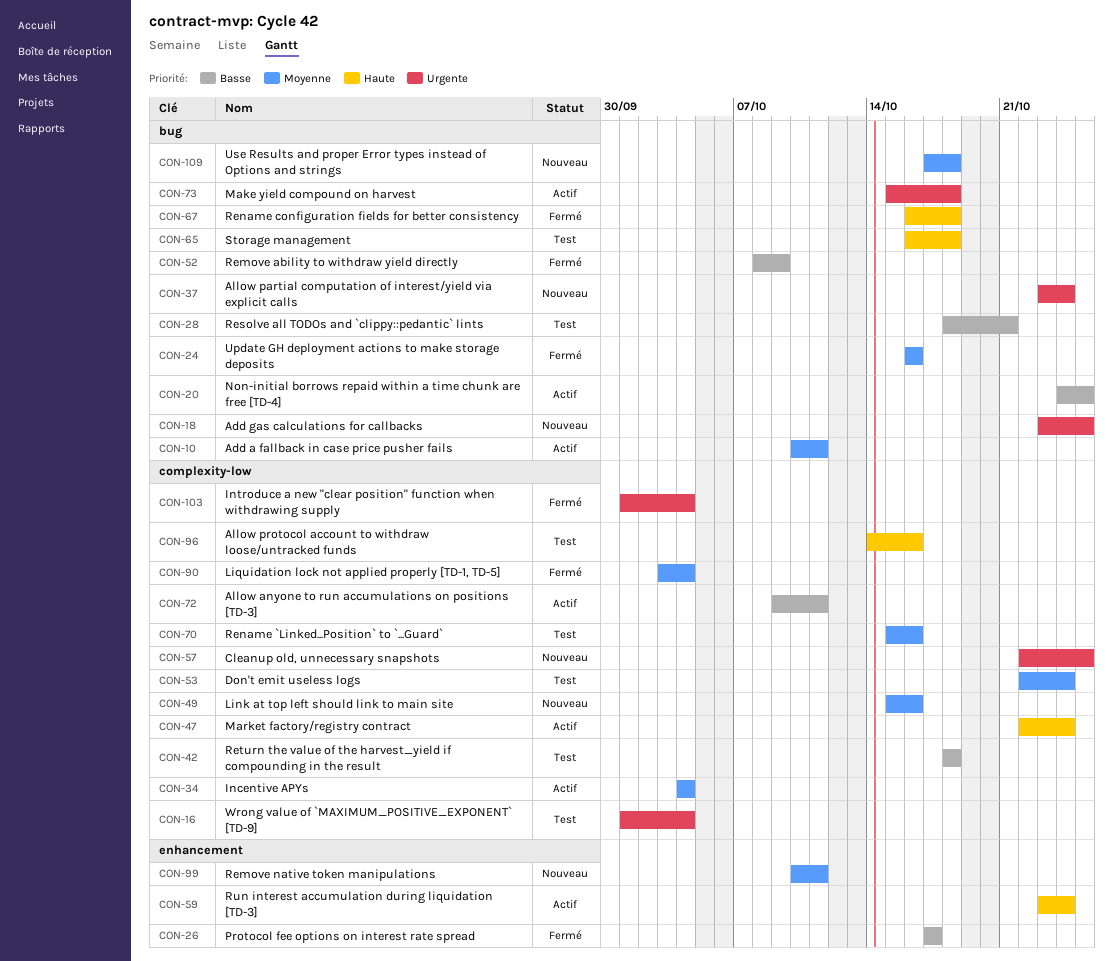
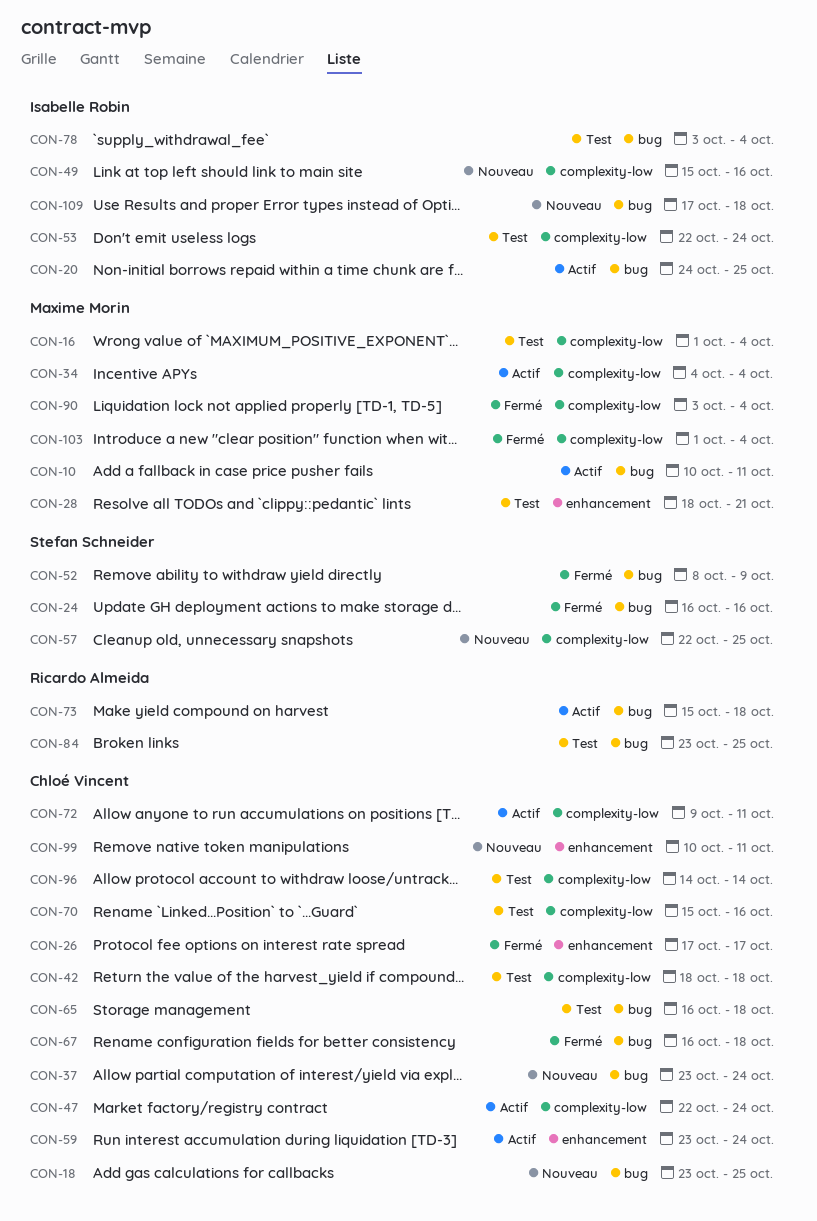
CON-28, label: bug -> enhancement
CON-78: none -> present
CON-84: none -> present
CON-96, due: Oct 16 -> Oct 14

